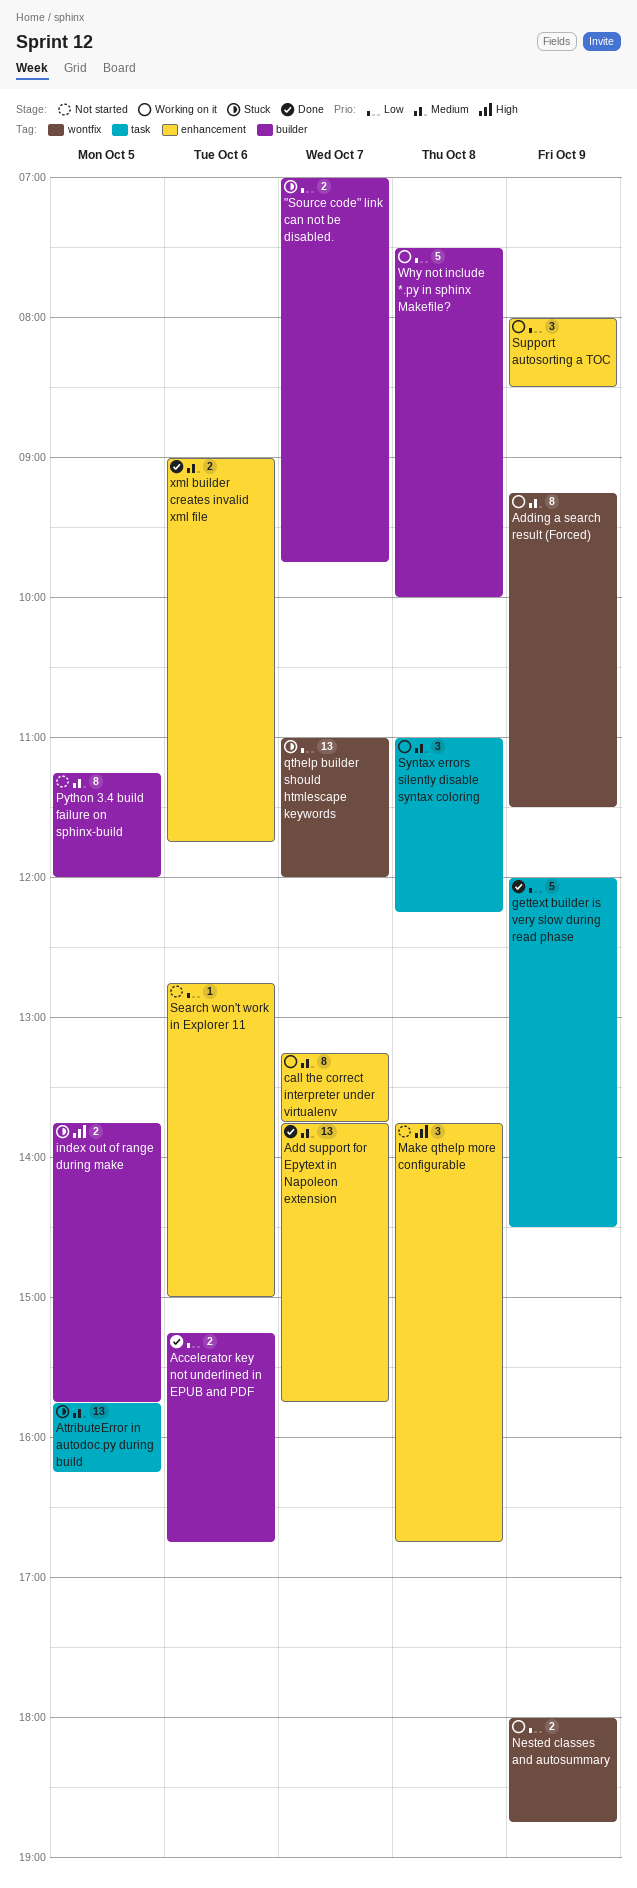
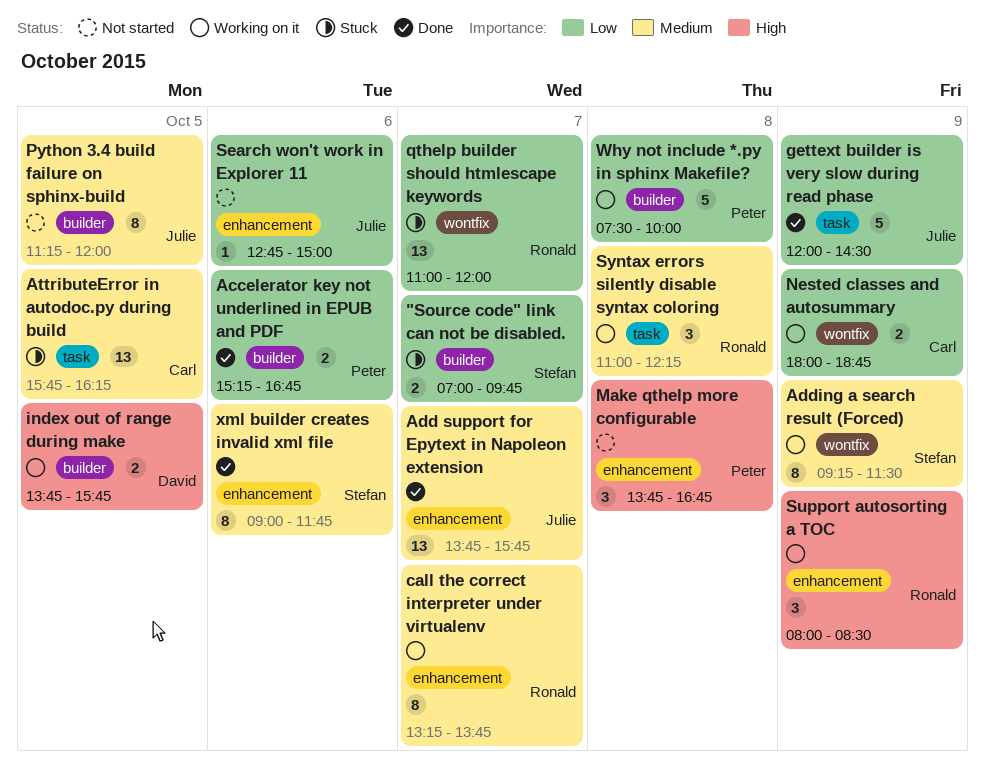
index out of range during make, status: Stuck -> Working on it
Support autosorting a TOC, priority: Low -> High
xml builder creates invalid xml file, estimate: 2 -> 8

